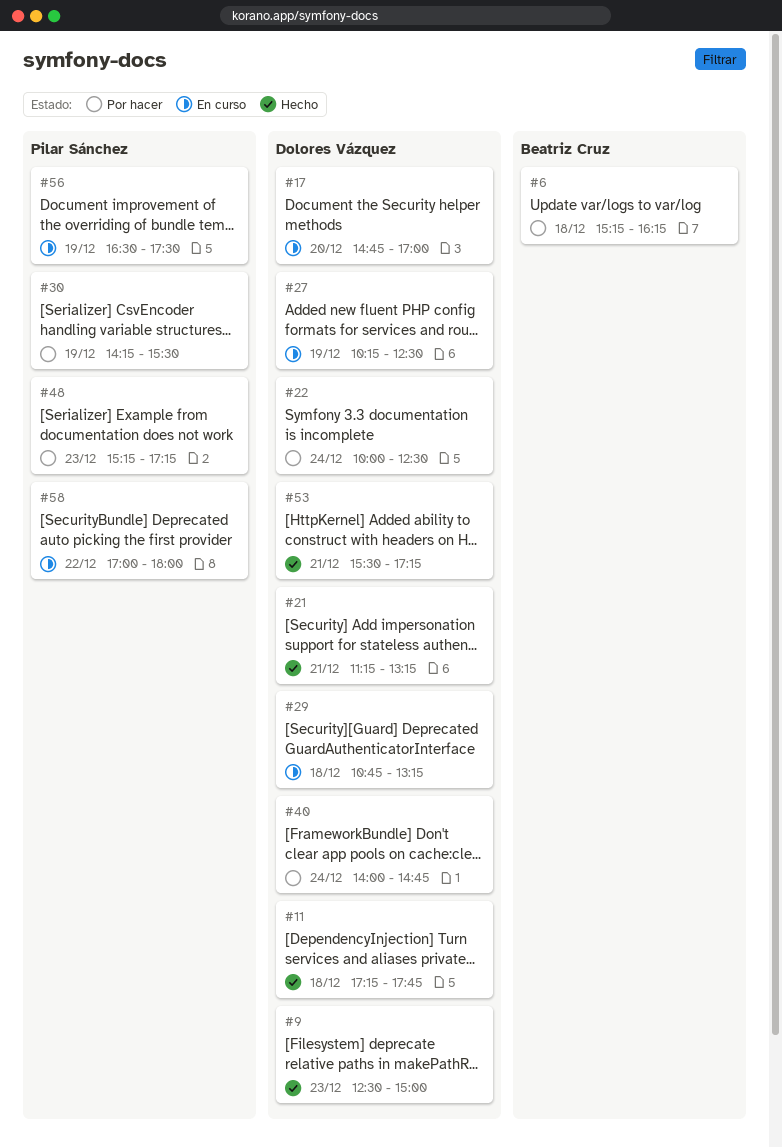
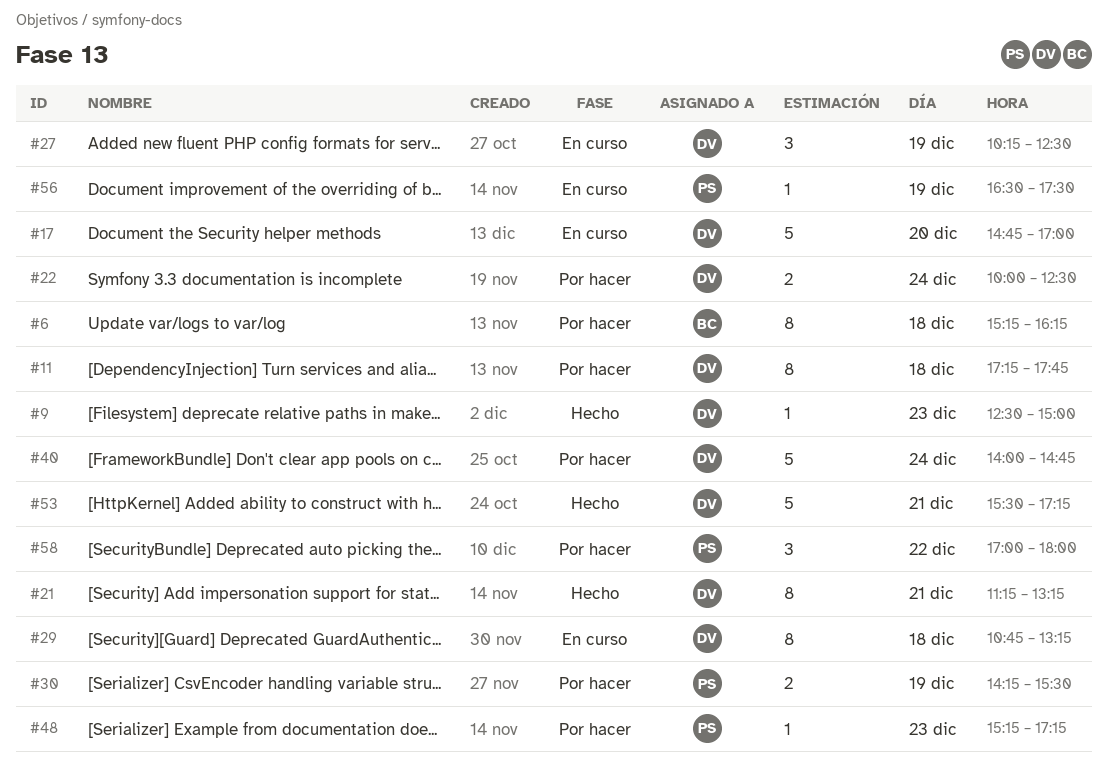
#11, status: Hecho -> Por hacer
#58, status: En curso -> Por hacer

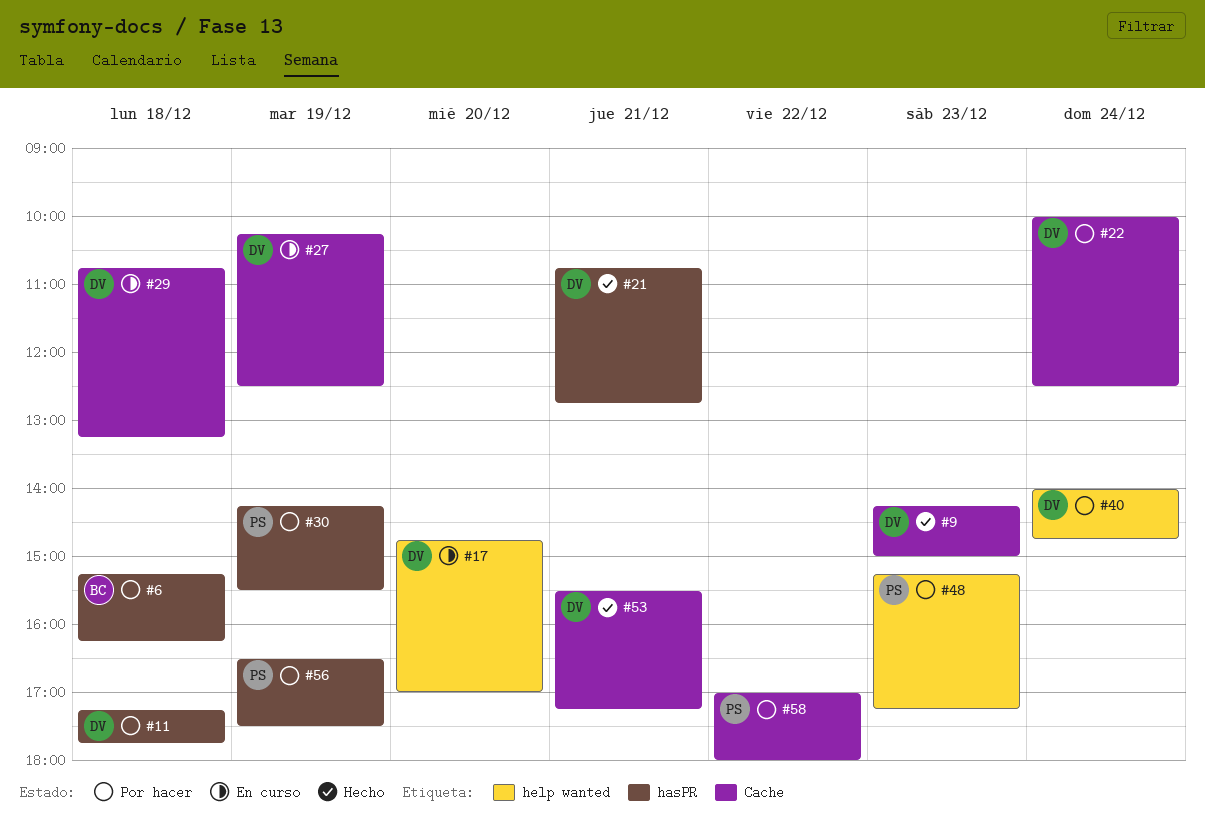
#9, begins: 12:30 -> 14:15
#21, begins: 11:15 -> 10:45
#21, ends: 13:15 -> 12:45
#56, status: En curso -> Por hacer

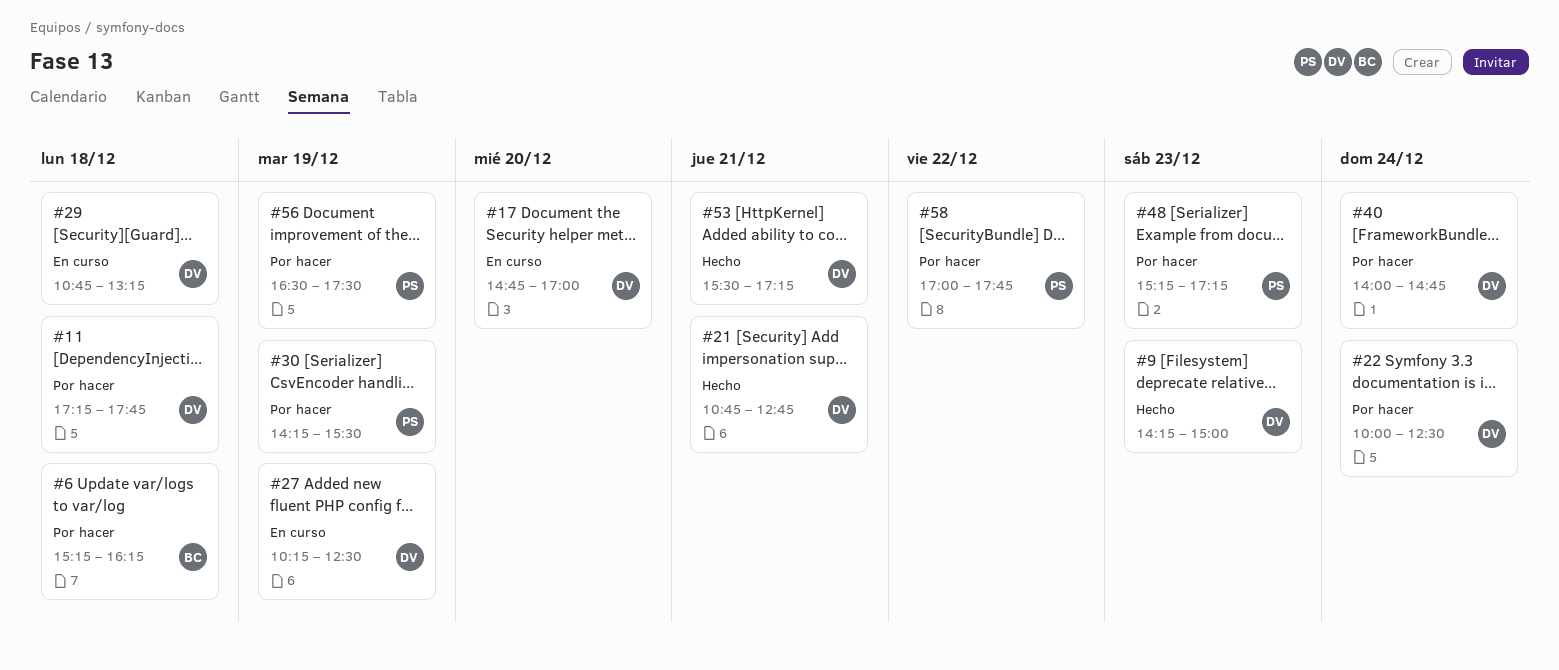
#58, ends: 18:00 -> 17:45

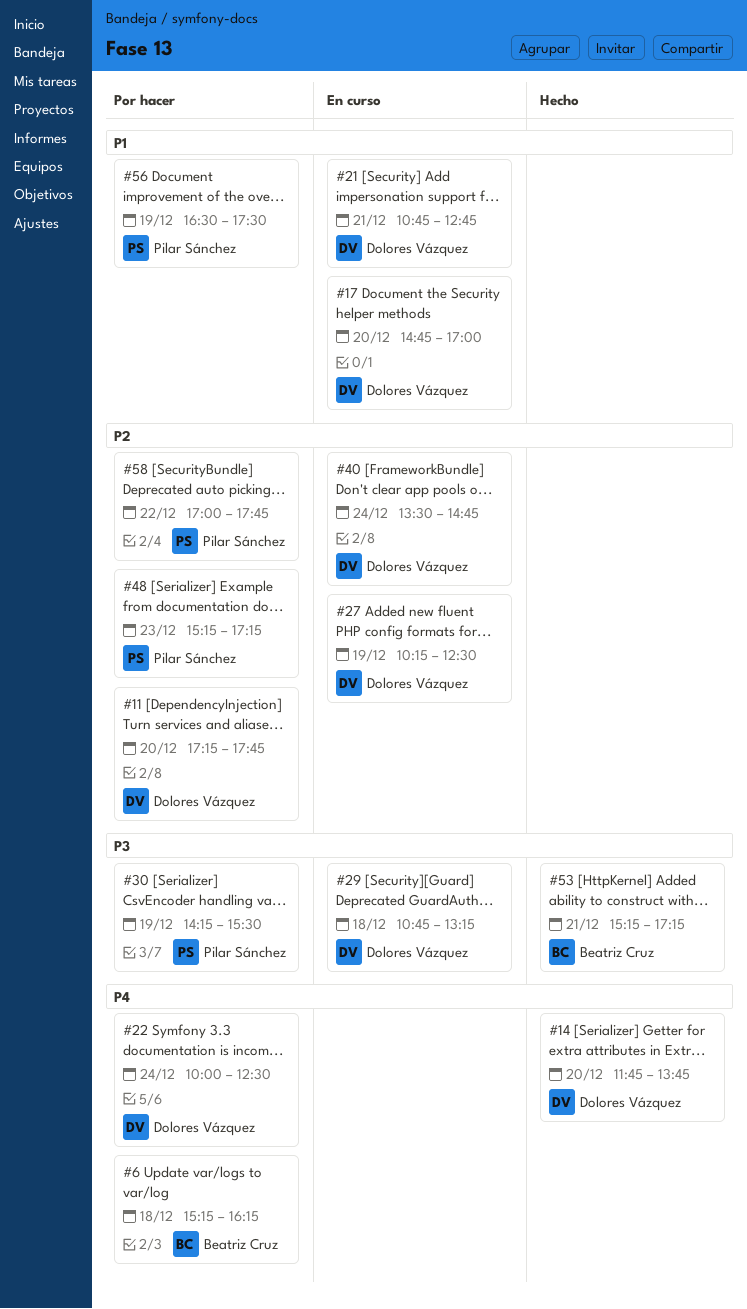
#9: present -> none
#11, day: Dec 18 -> Dec 20
#14: none -> present
#21, status: Hecho -> En curso
#40, status: Por hacer -> En curso
#40, begins: 14:00 -> 13:30
#53, owner: Dolores Vázquez -> Beatriz Cruz
#53, begins: 15:30 -> 15:15

